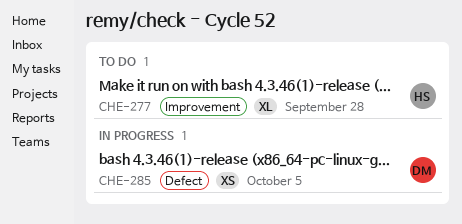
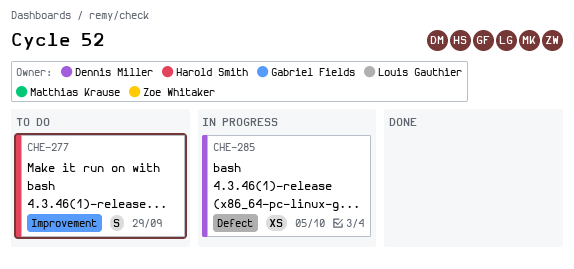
CHE-277, estimate: XL -> S
CHE-277, due: Sep 28 -> Sep 29

